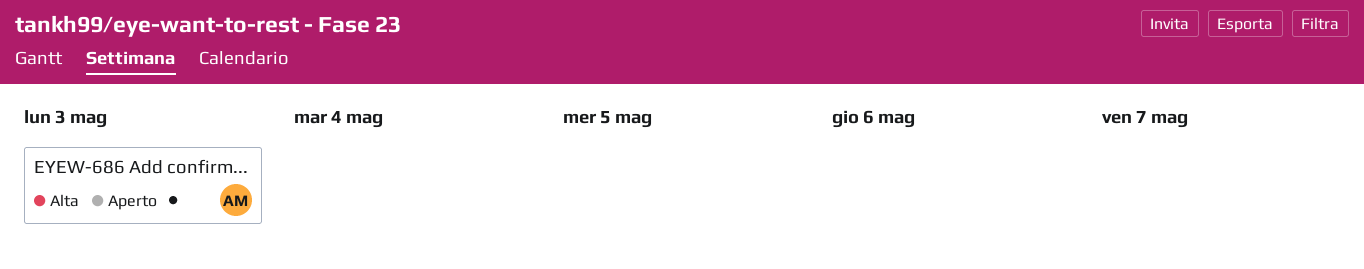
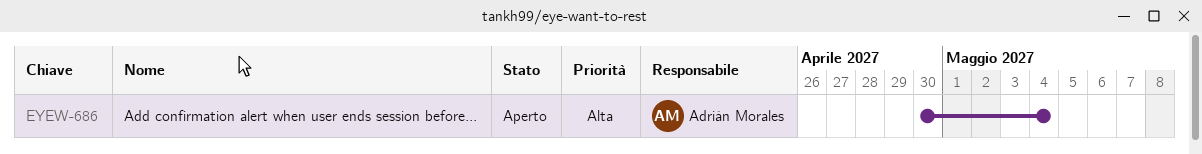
EYEW-686, due: May 3 -> May 4

